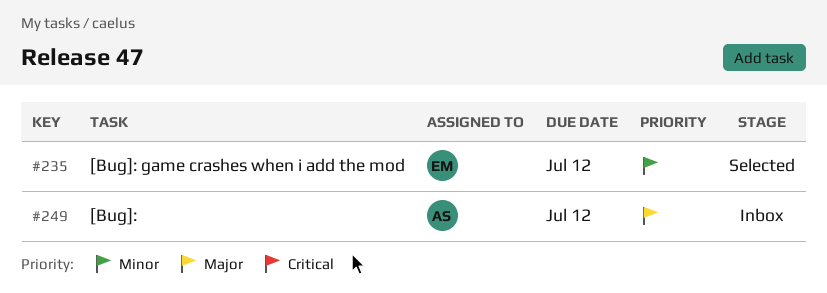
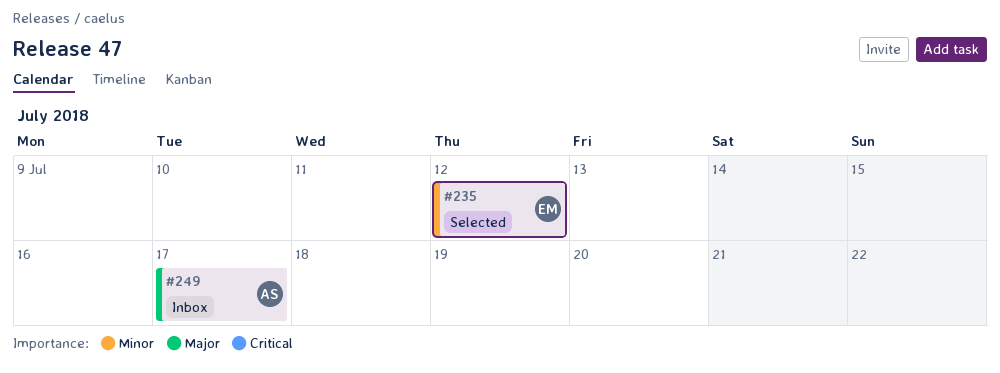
#249, due: Jul 12 -> Jul 17

